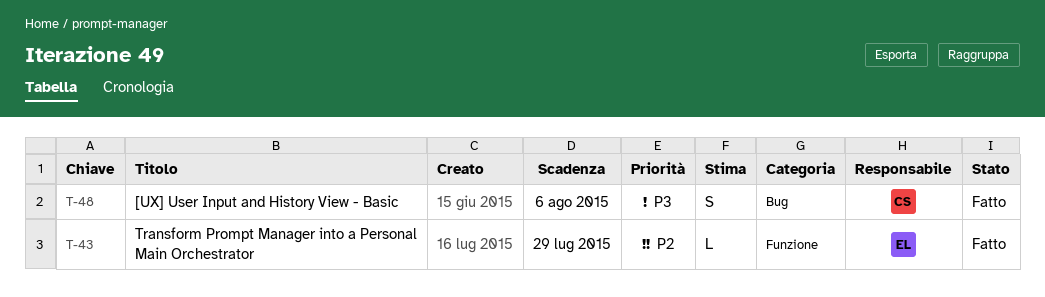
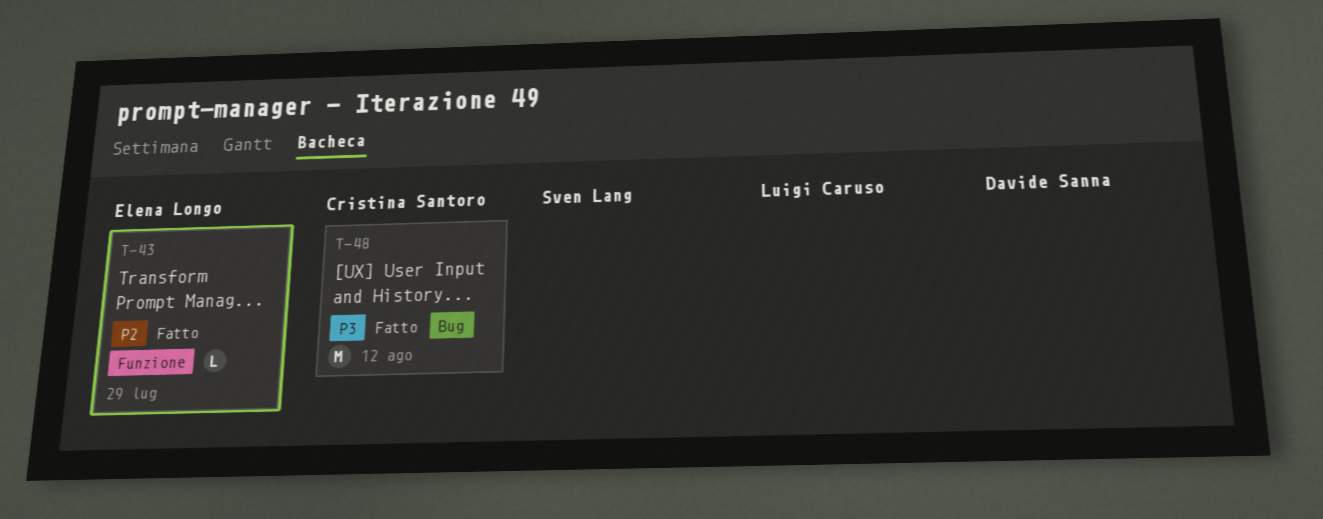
T-48, estimate: S -> M
T-48, due: Aug 6 -> Aug 12

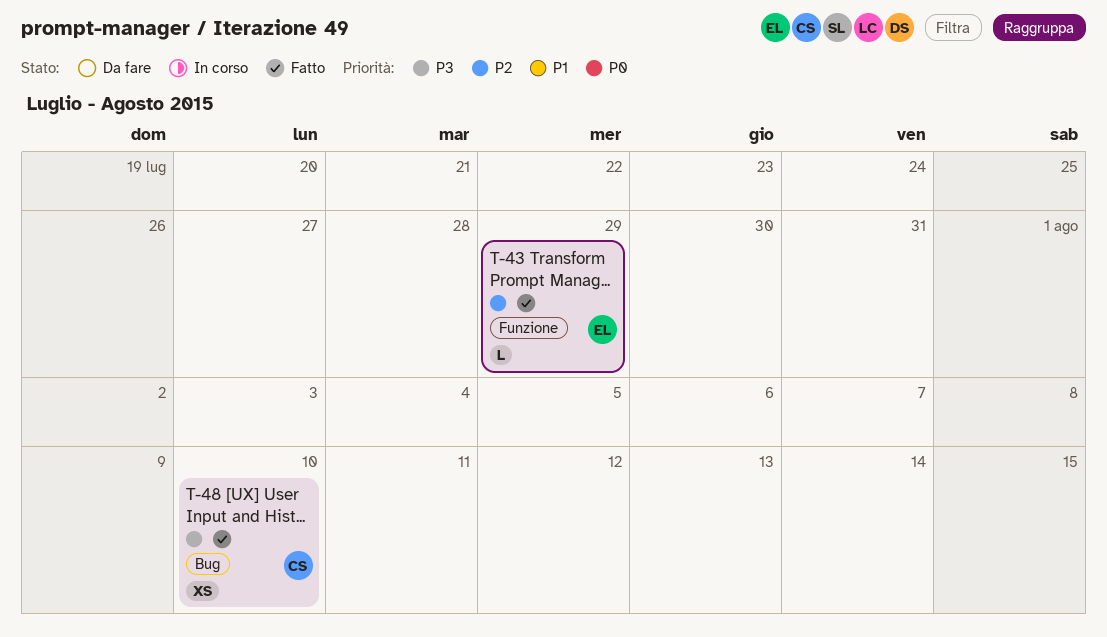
T-48, estimate: M -> XS
T-48, due: Aug 12 -> Aug 10

